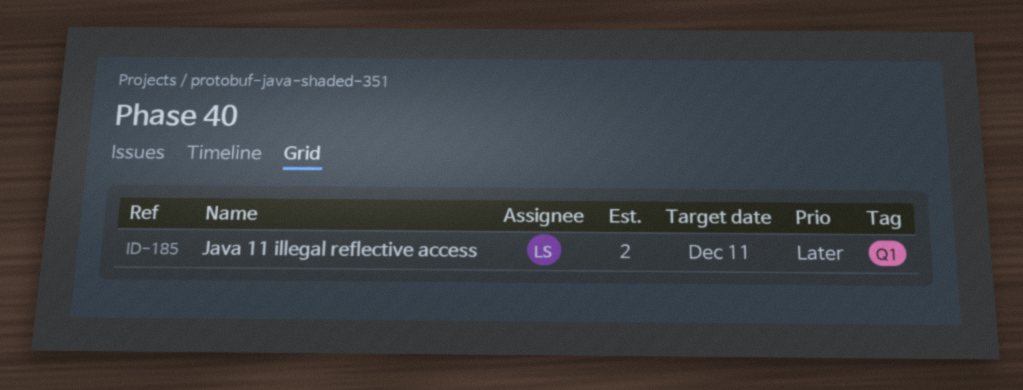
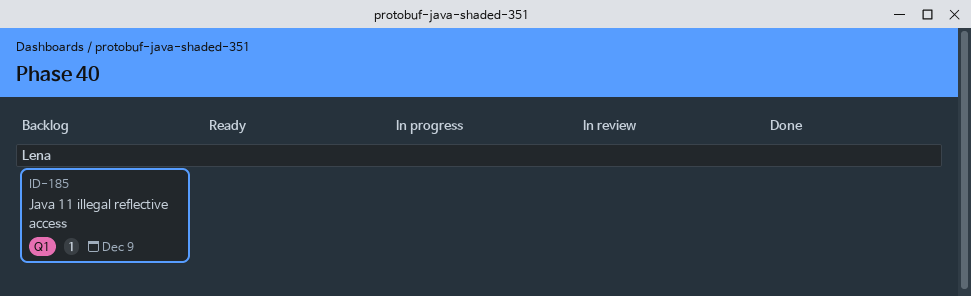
ID-185, estimate: 2 -> 1
ID-185, due: Dec 11 -> Dec 9

